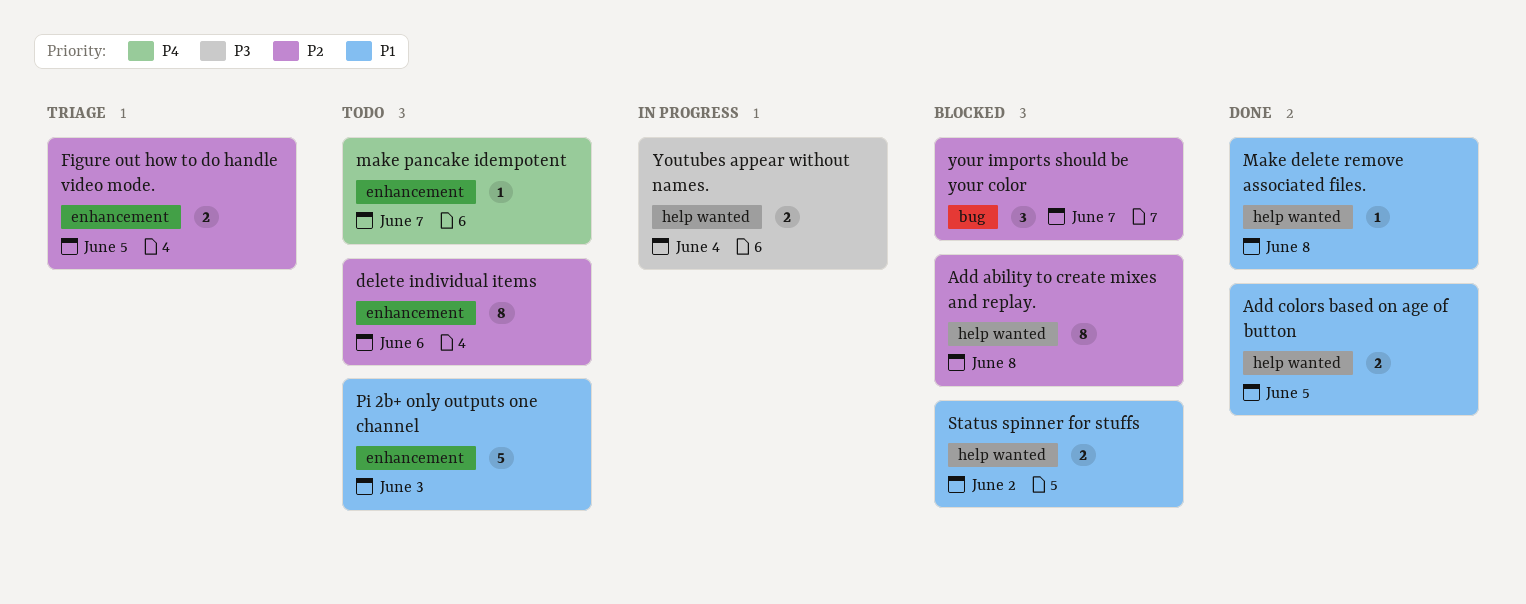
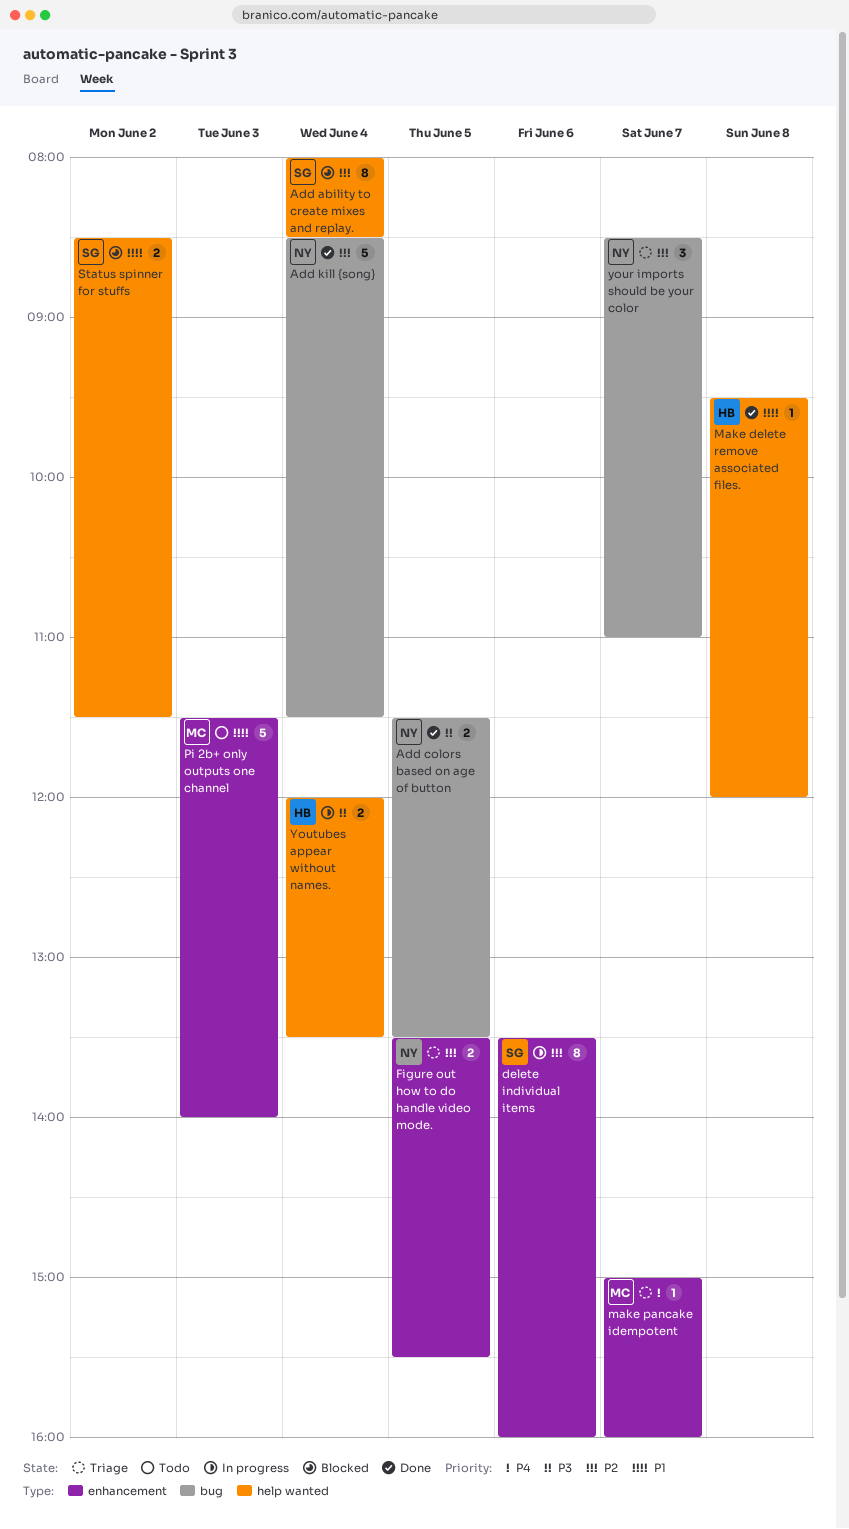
Add ability to create mixes and replay., day: Jun 8 -> Jun 4
Add colors based on age of button, priority: P1 -> P3
Add colors based on age of button, label: help wanted -> bug
Add kill {song}: none -> present
delete individual items, status: Todo -> In progress
make pancake idempotent, status: Todo -> Triage
your imports should be your color, status: Blocked -> Triage

